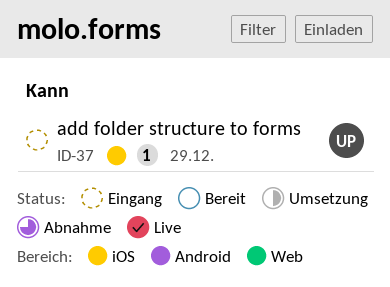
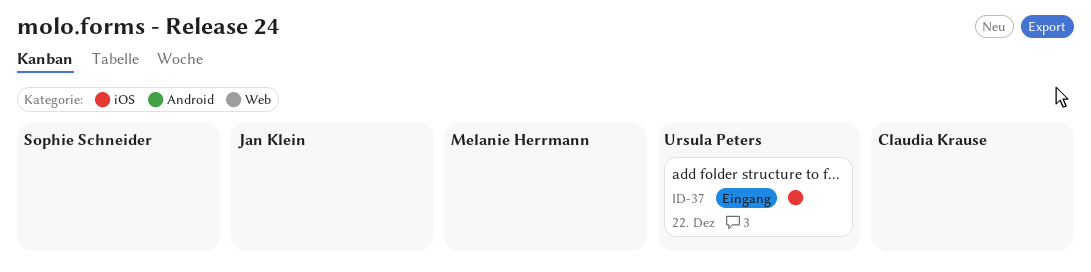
ID-37, due: Dec 29 -> Dec 22

